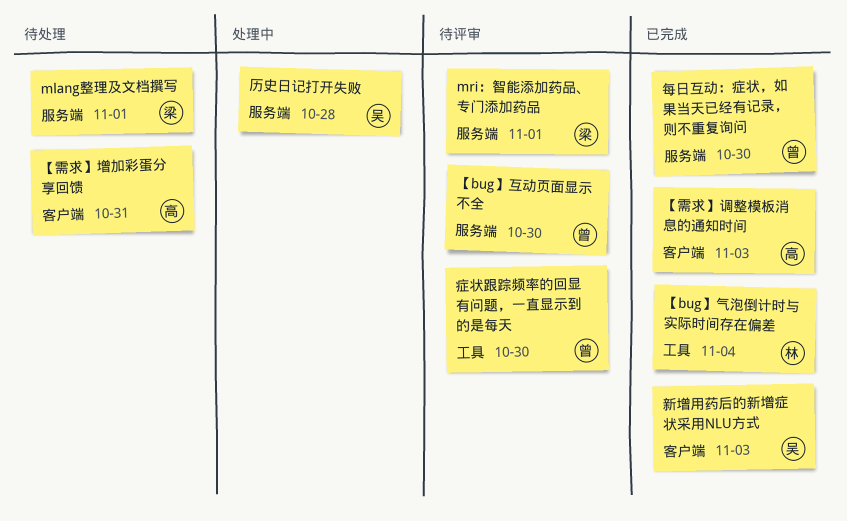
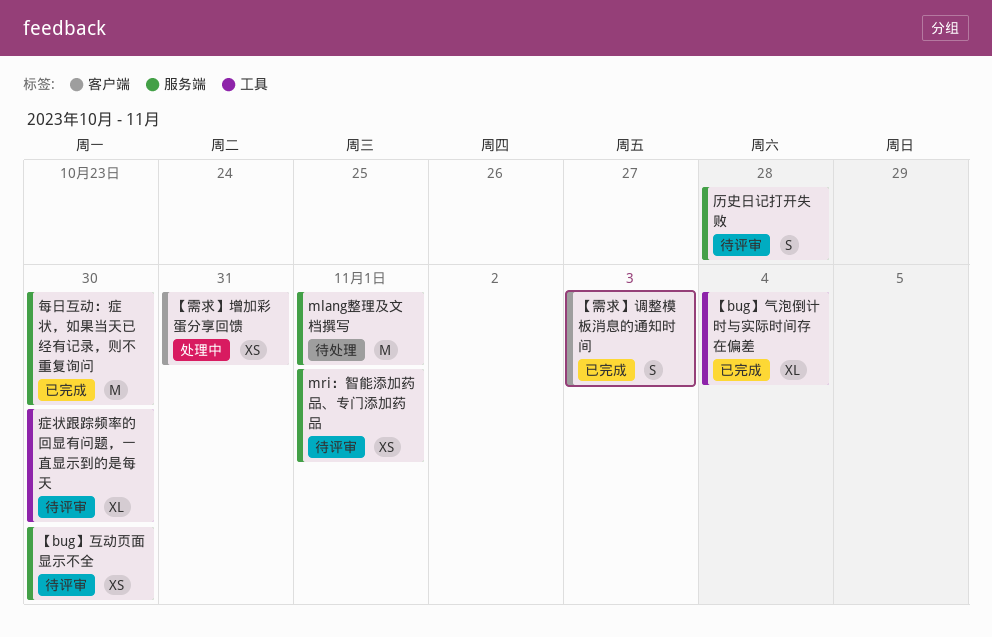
【需求】增加彩蛋分享回馈, status: 待处理 -> 处理中
历史日记打开失败, status: 处理中 -> 待评审
新增用药后的新增症状采用NLU方式: present -> none

